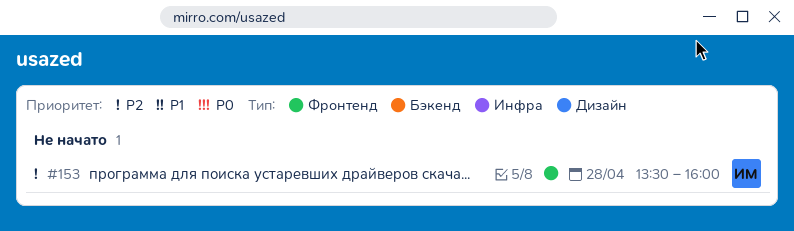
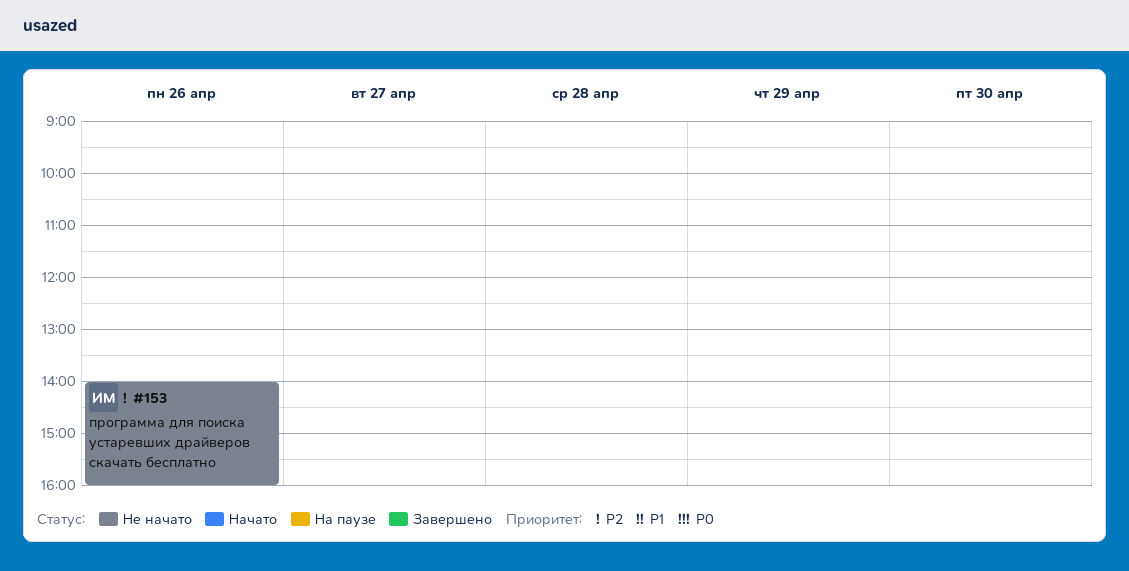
#153, day: Apr 28 -> Apr 26
#153, begins: 13:30 -> 14:00

